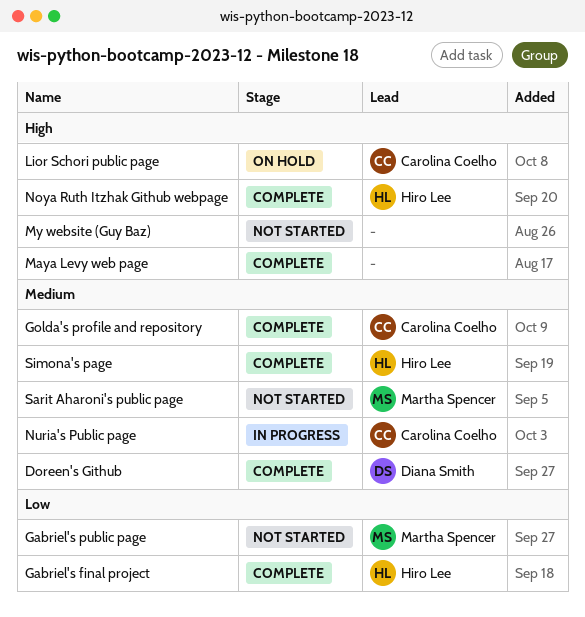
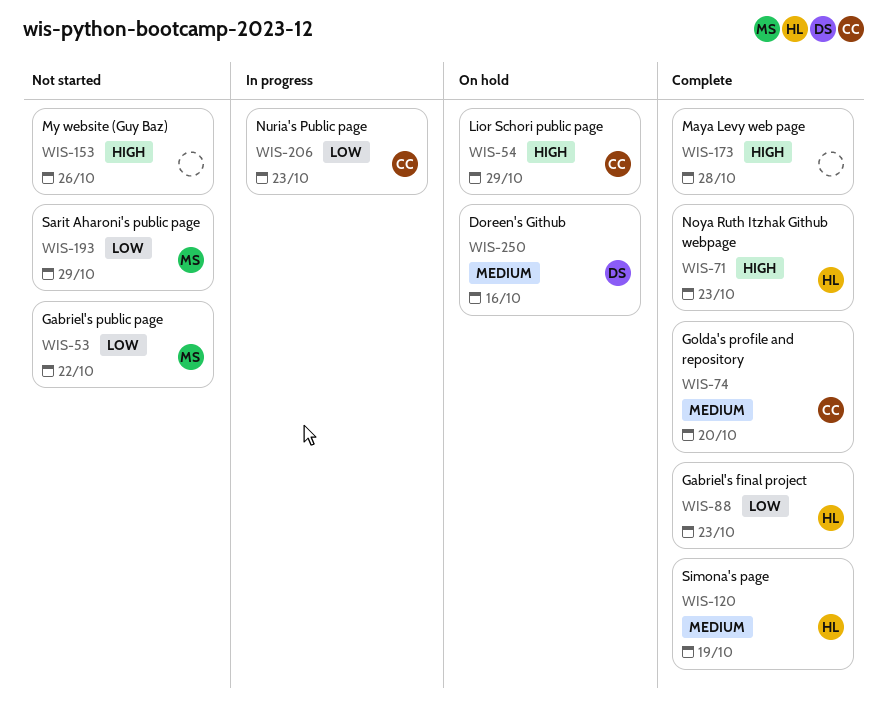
Doreen's Github, status: Complete -> On hold
Nuria's Public page, priority: Medium -> Low
Sarit Aharoni's public page, priority: Medium -> Low

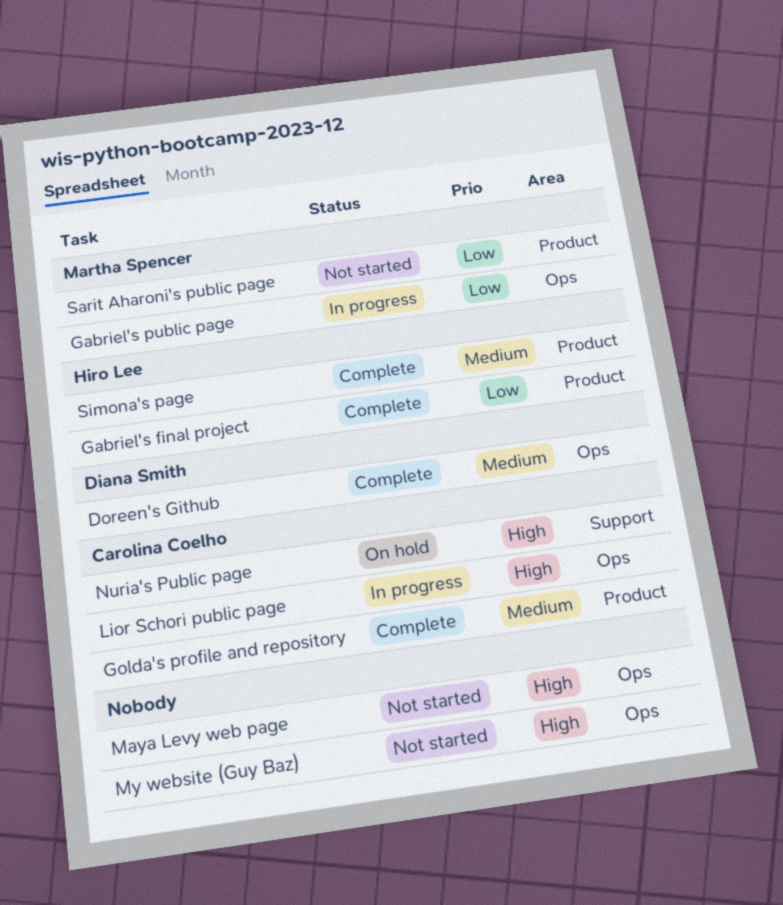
Doreen's Github, status: On hold -> Complete
Gabriel's public page, status: Not started -> In progress
Lior Schori public page, status: On hold -> In progress
Maya Levy web page, status: Complete -> Not started
Noya Ruth Itzhak Github webpage: present -> none
Nuria's Public page, status: In progress -> On hold
Nuria's Public page, priority: Low -> High

